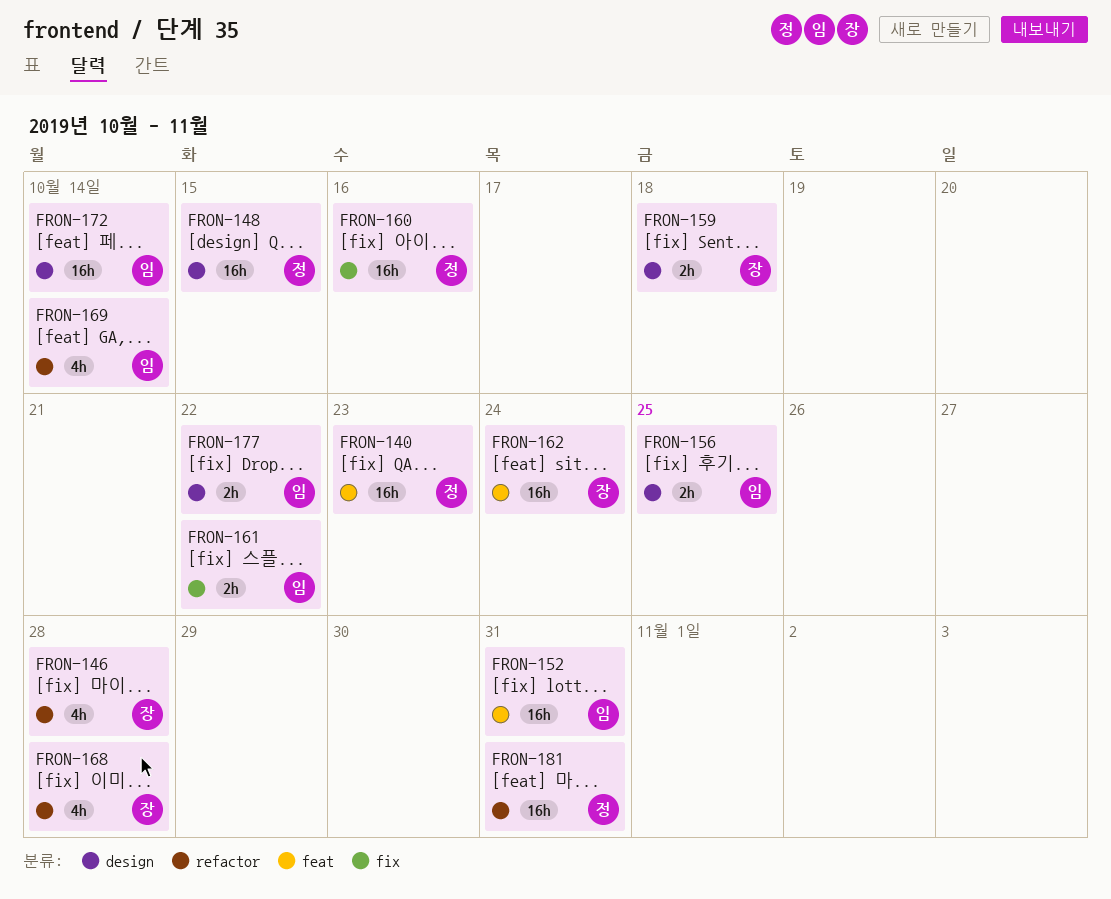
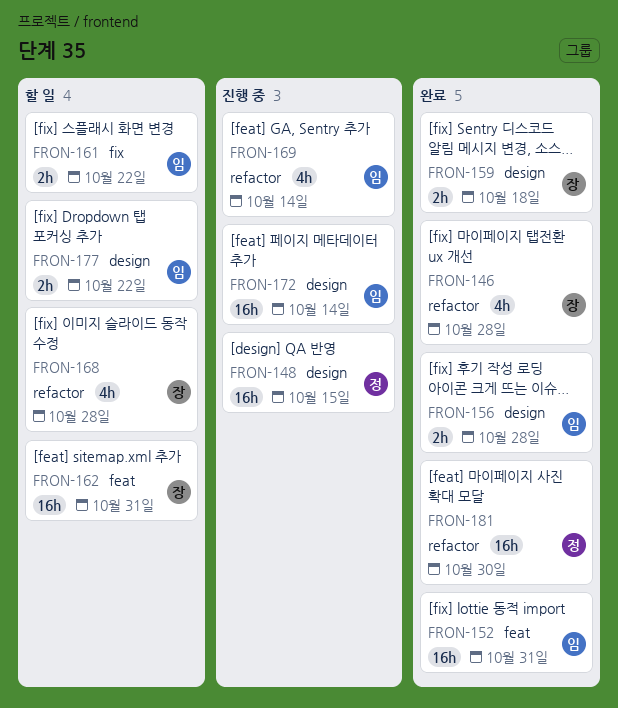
FRON-140: present -> none
FRON-156, due: Oct 25 -> Oct 28
FRON-160: present -> none
FRON-162, due: Oct 24 -> Oct 31
FRON-181, due: Oct 31 -> Oct 30

